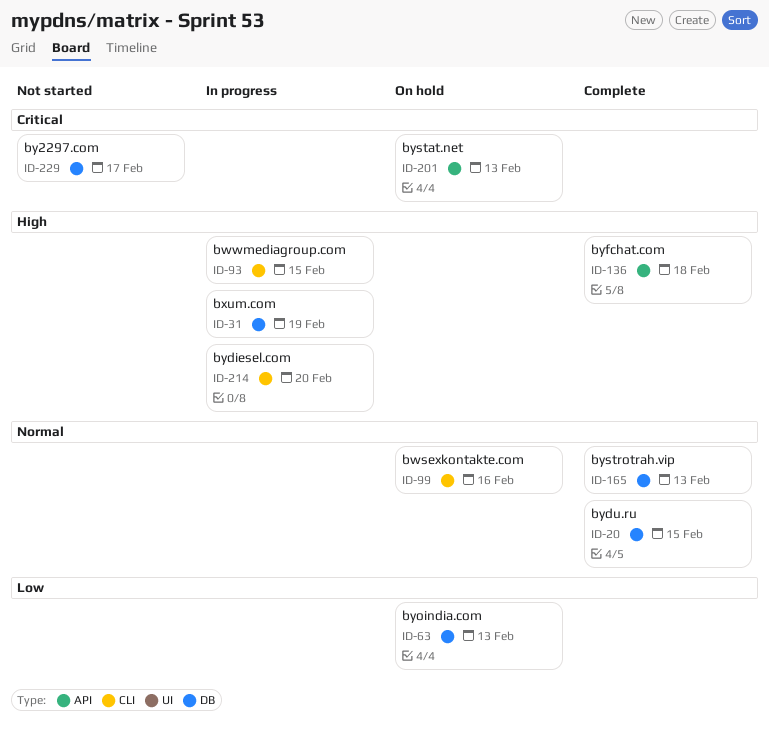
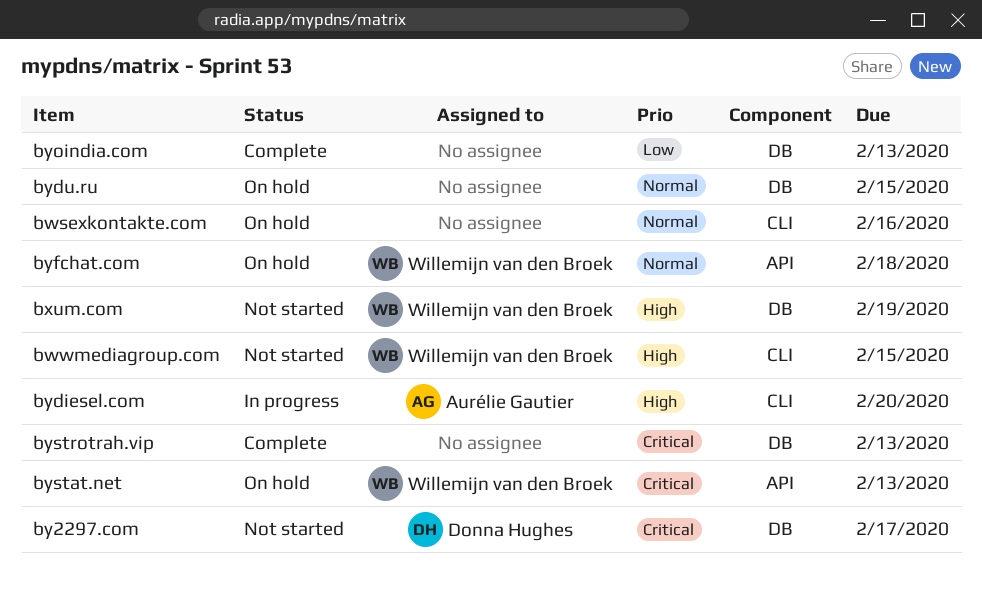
bwwmediagroup.com, status: In progress -> Not started
bxum.com, status: In progress -> Not started
bydu.ru, status: Complete -> On hold
byfchat.com, status: Complete -> On hold
byfchat.com, priority: High -> Normal
byoindia.com, status: On hold -> Complete
bystrotrah.vip, priority: Normal -> Critical

